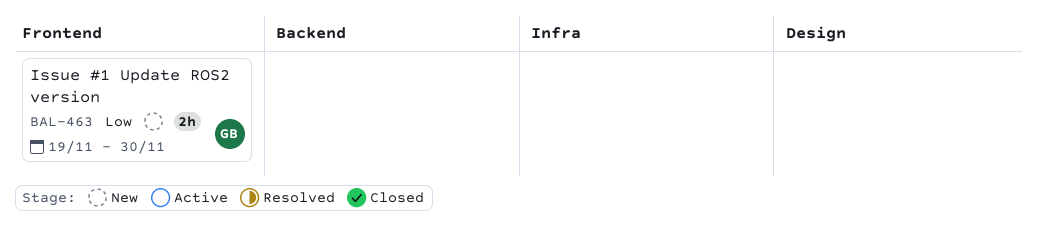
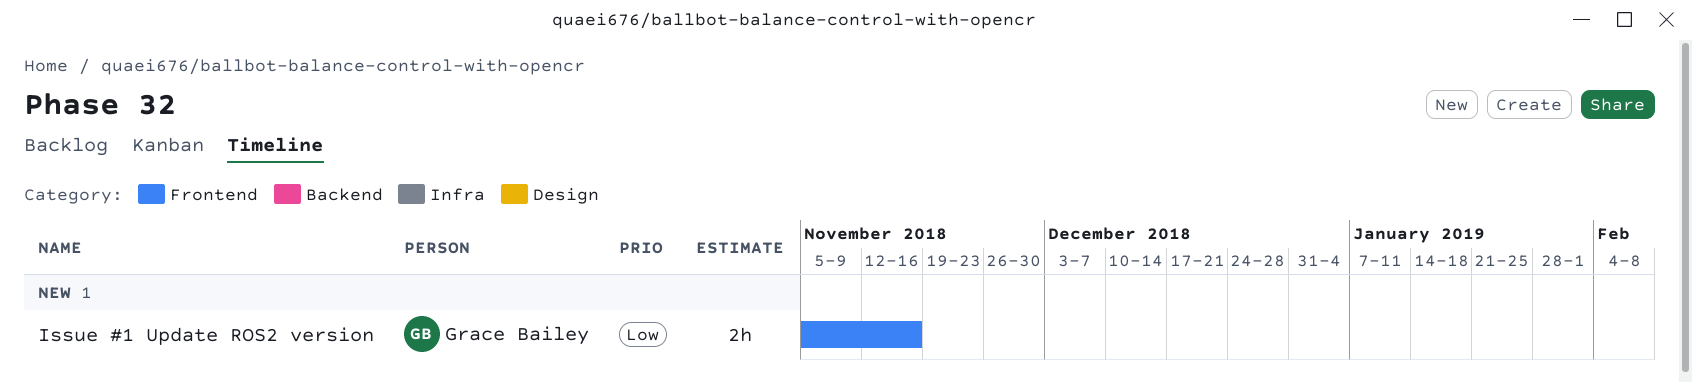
Issue #1 Update ROS2 version, start: Nov 19 -> Nov 5
Issue #1 Update ROS2 version, due: Nov 30 -> Nov 16

